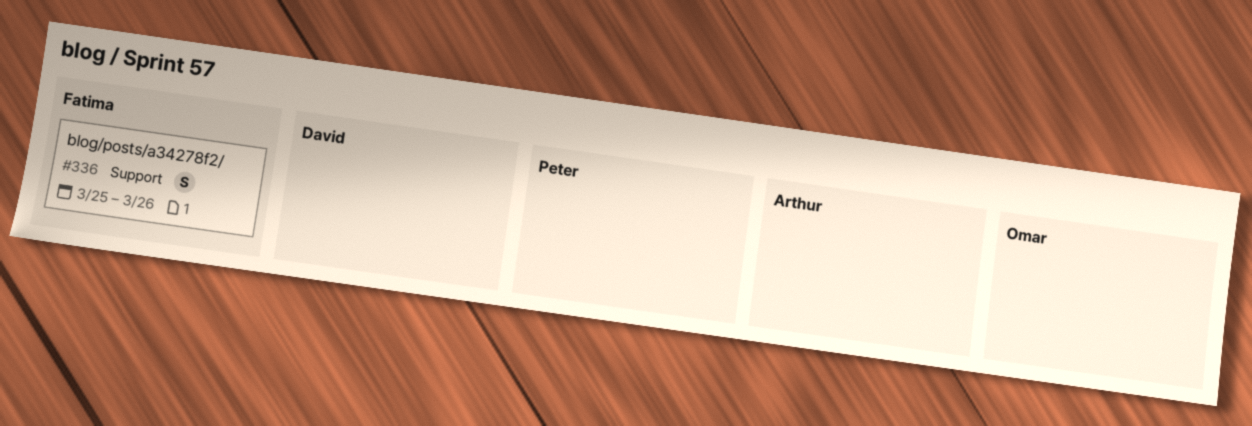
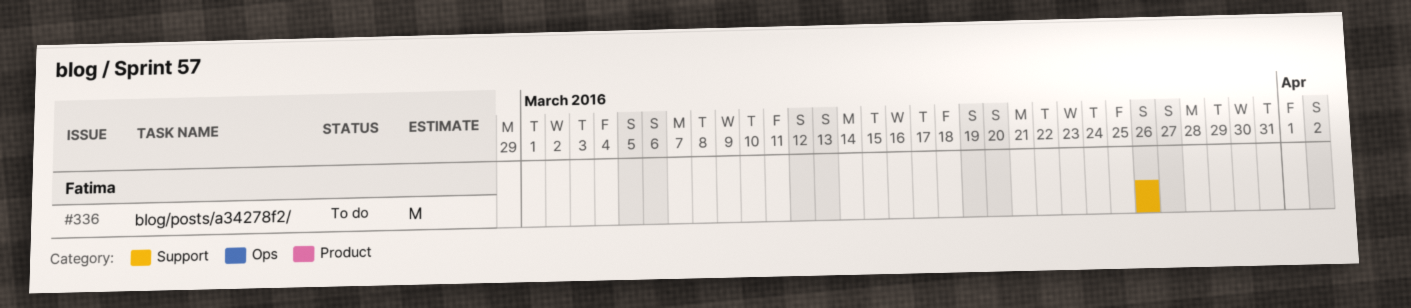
#336, estimate: S -> M
#336, start: Mar 25 -> Mar 26

